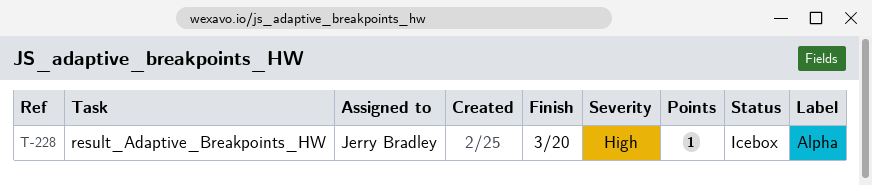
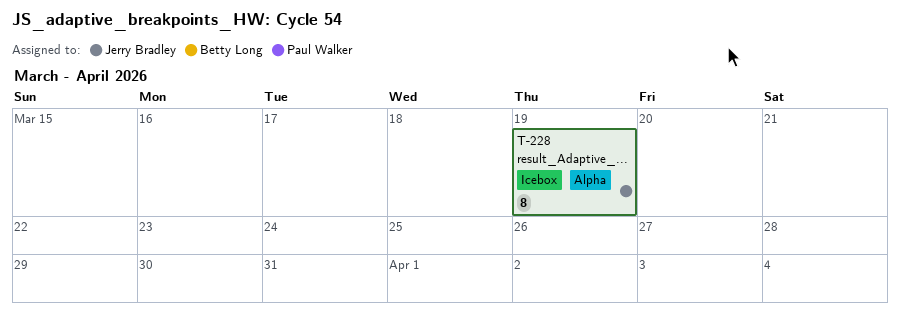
T-228, estimate: 1 -> 8
T-228, due: Mar 20 -> Mar 19

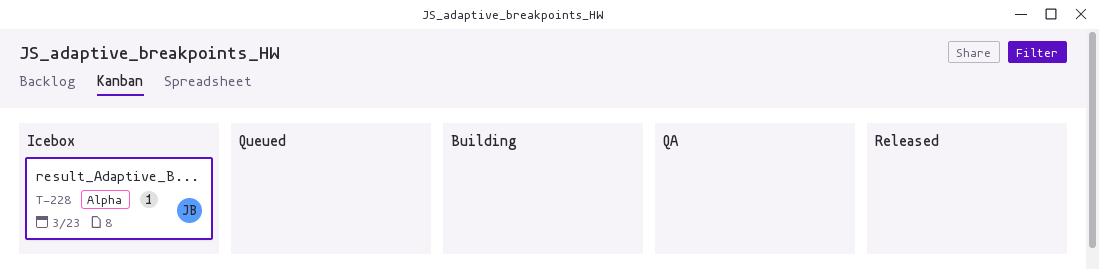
T-228, estimate: 8 -> 1
T-228, due: Mar 19 -> Mar 23

